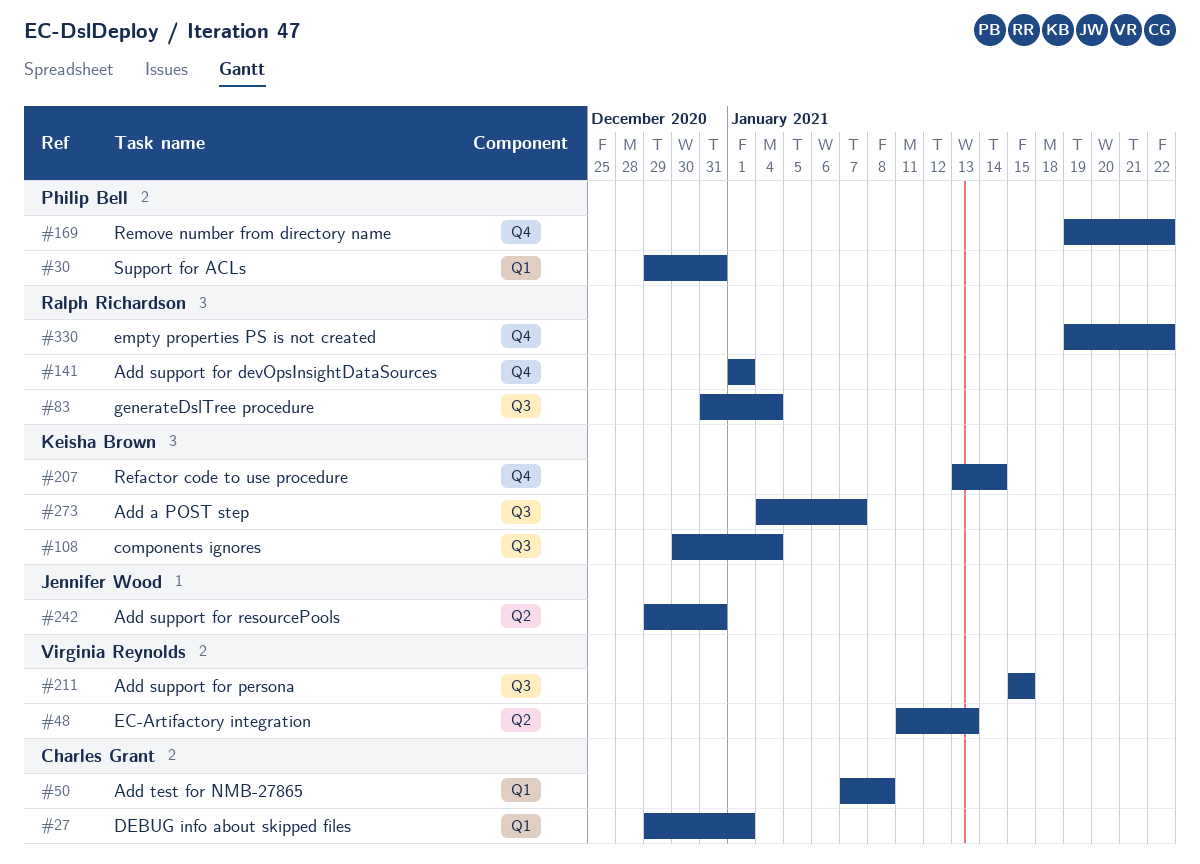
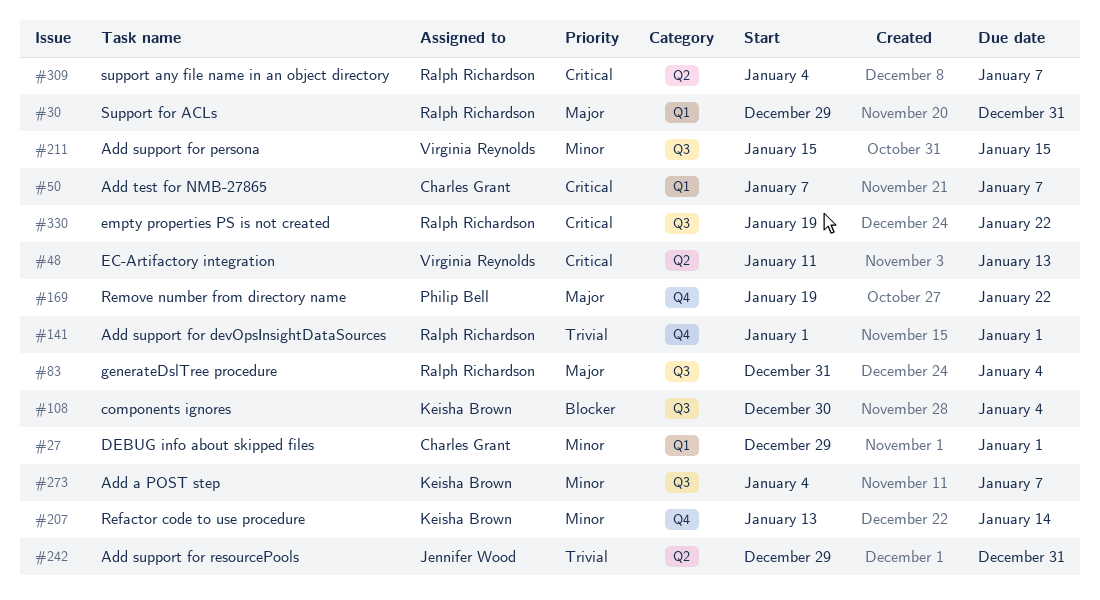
#30, owner: Philip Bell -> Ralph Richardson
#50, due: Jan 8 -> Jan 7
#309: none -> present
#330, label: Q4 -> Q3

